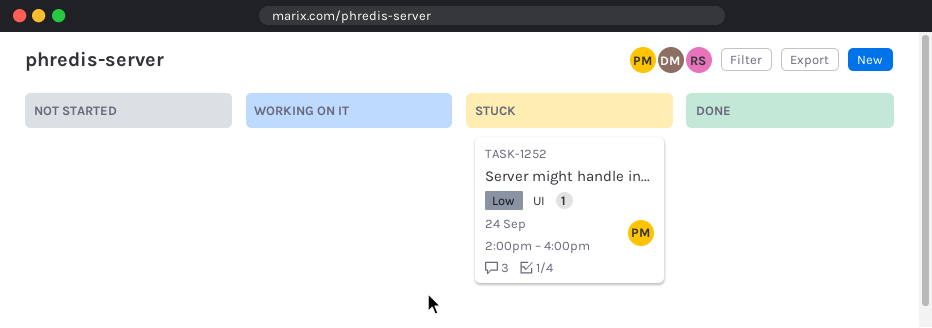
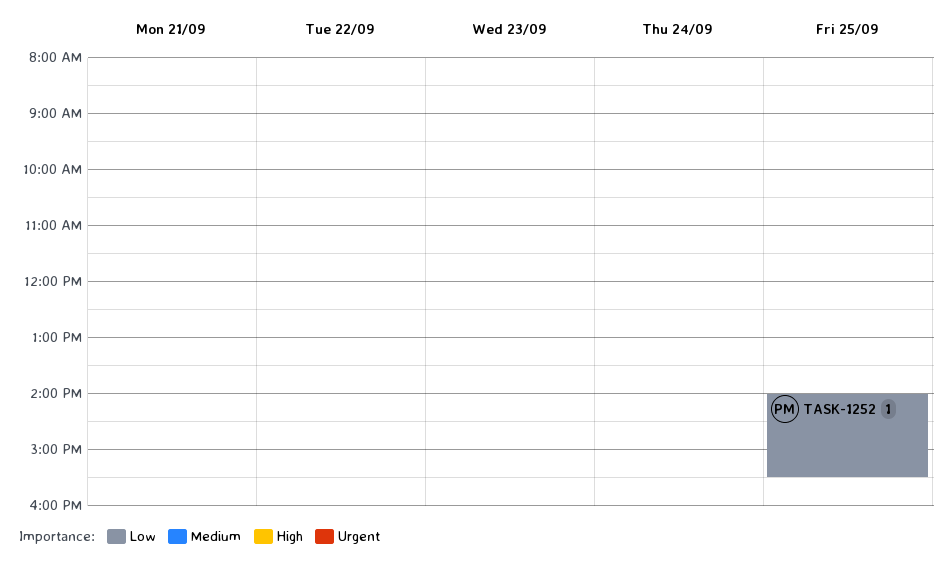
TASK-1252, day: Sep 24 -> Sep 25
TASK-1252, ends: 16:00 -> 15:30

